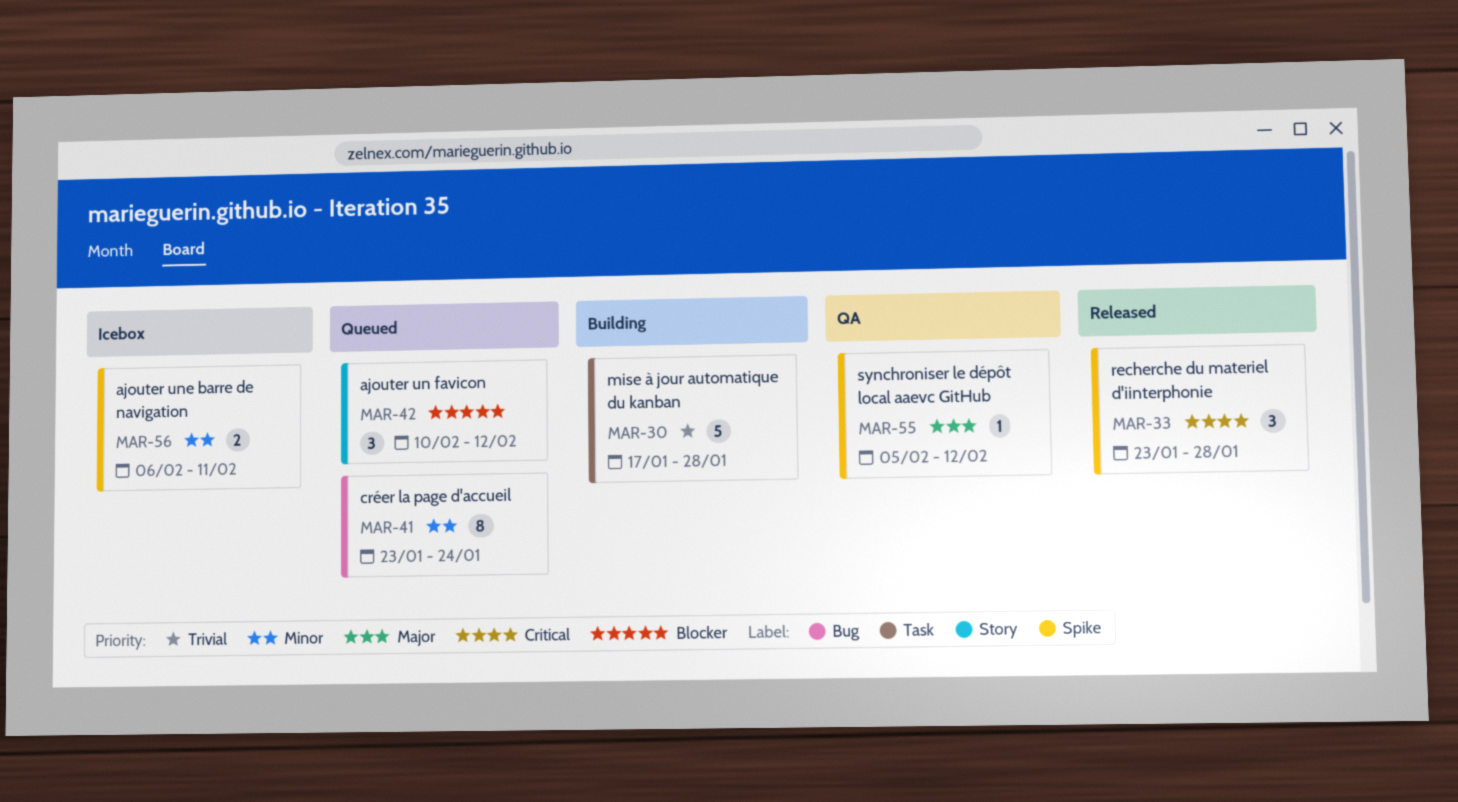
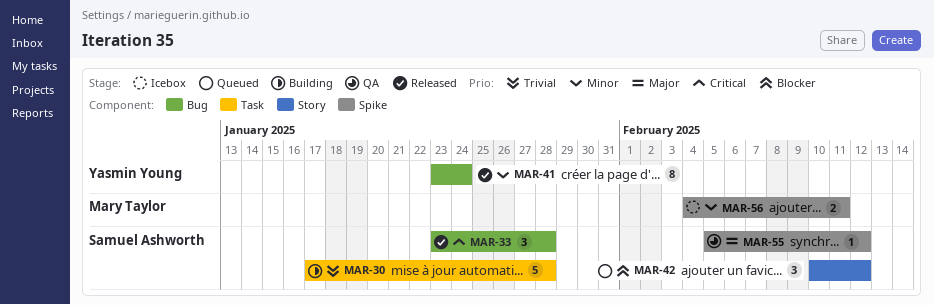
MAR-33, label: Spike -> Bug
MAR-41, status: Queued -> Released
MAR-56, start: Feb 6 -> Feb 4

